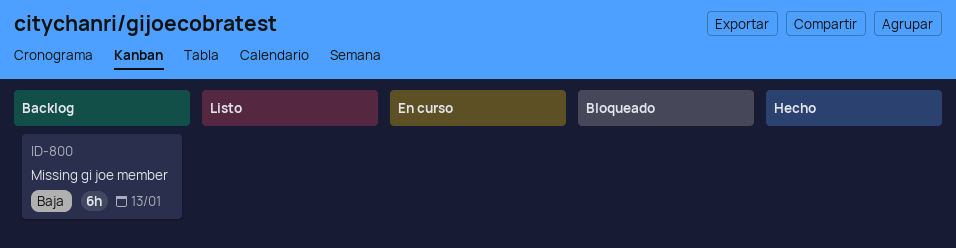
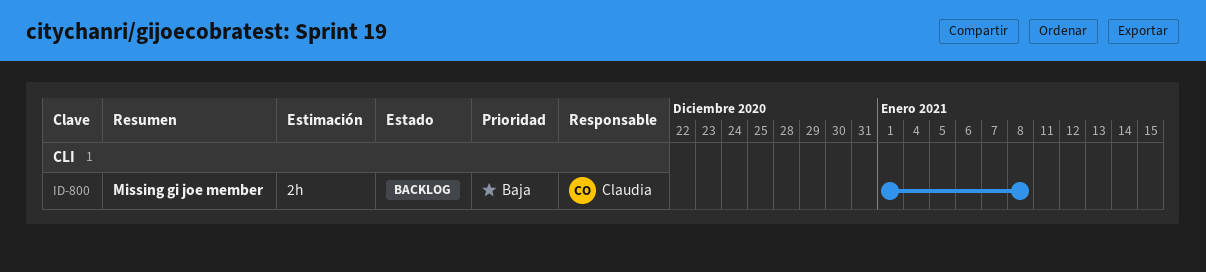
ID-800, estimate: 6h -> 2h
ID-800, due: Jan 13 -> Jan 8

